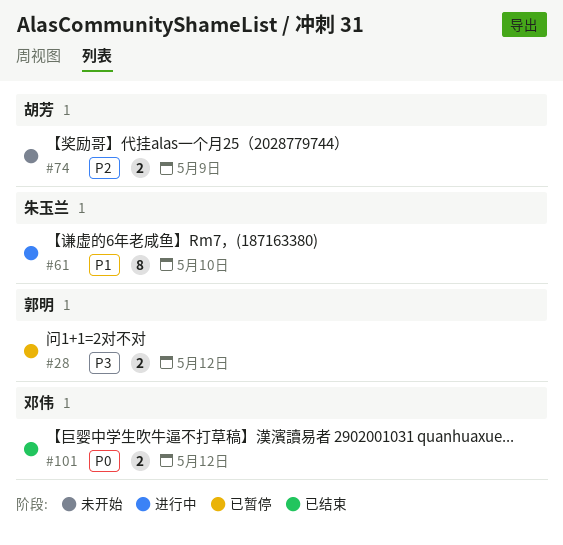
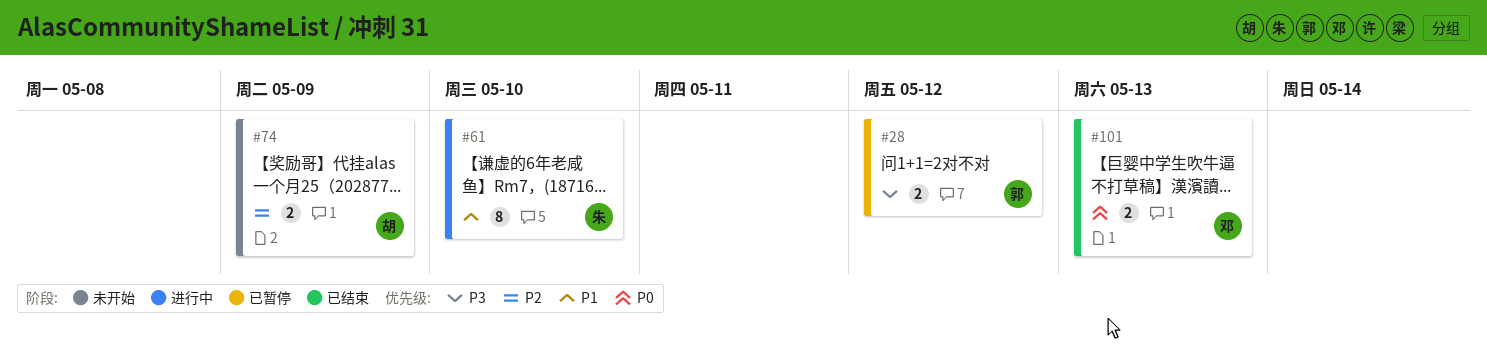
#101, due: May 12 -> May 13

